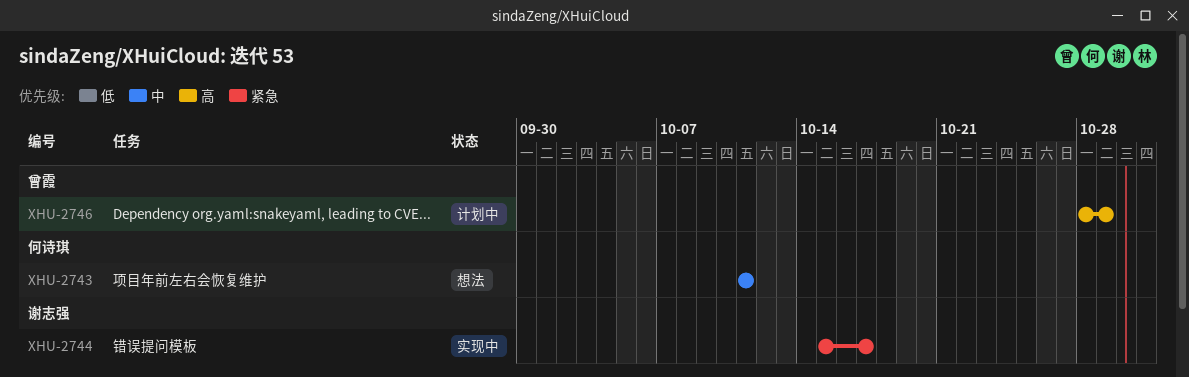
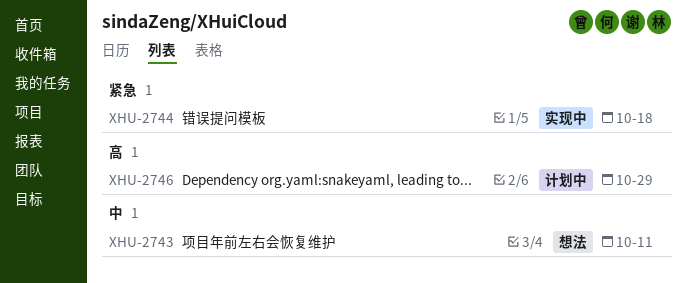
XHU-2744, due: Oct 17 -> Oct 18

